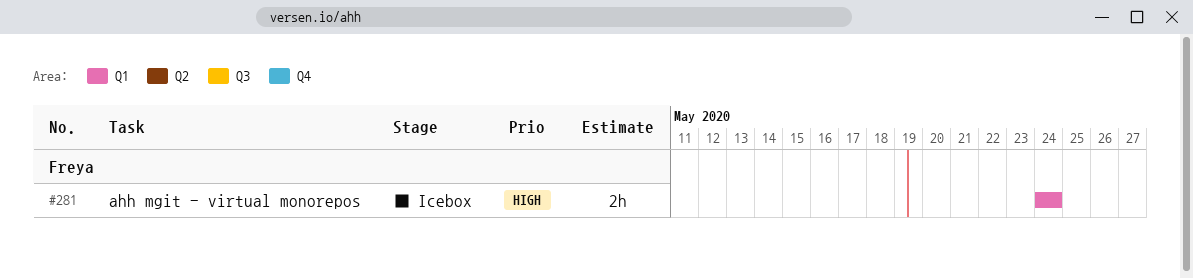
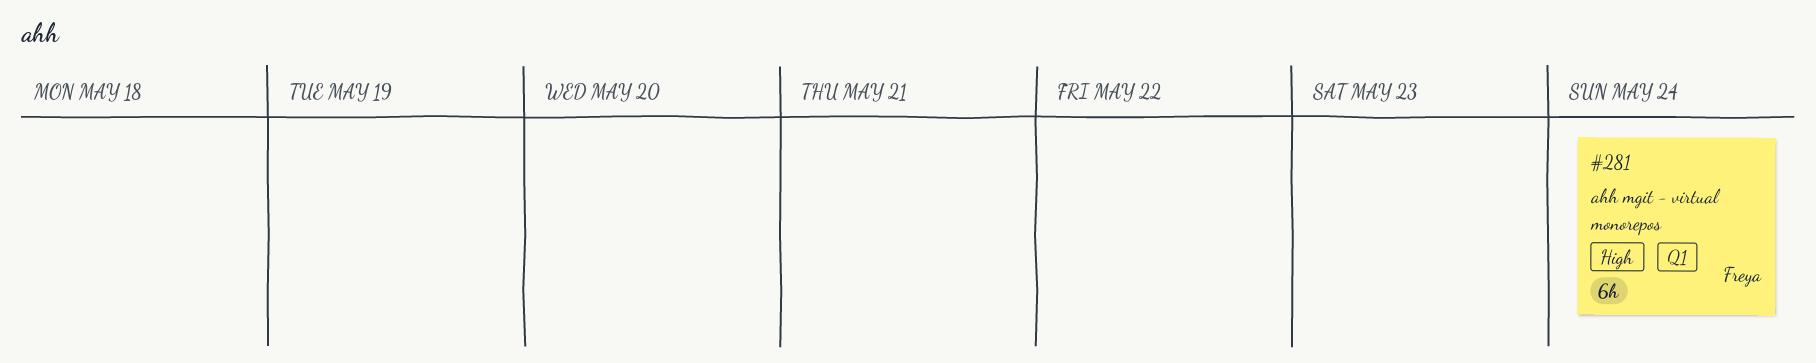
#281, estimate: 2h -> 6h

